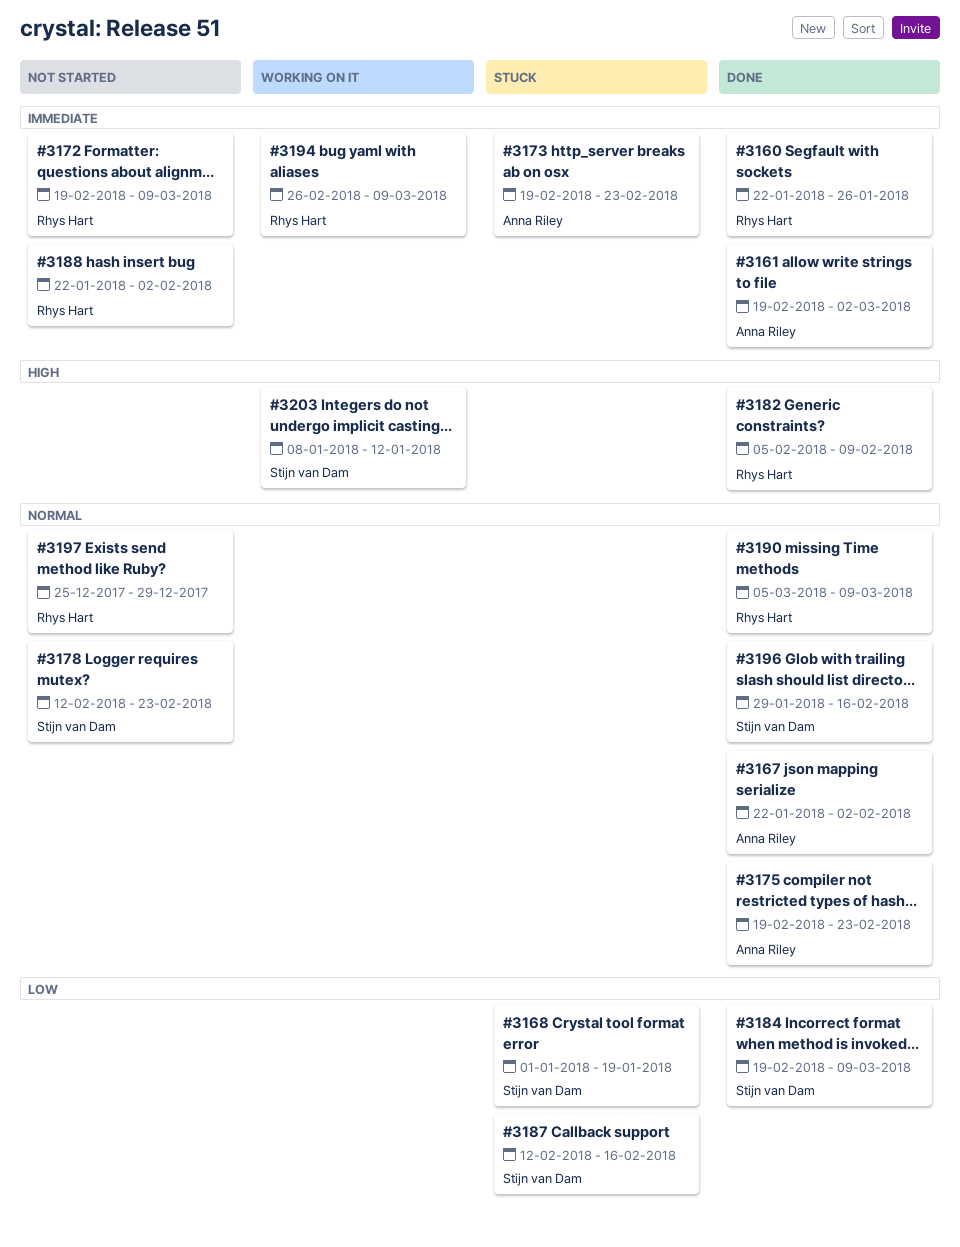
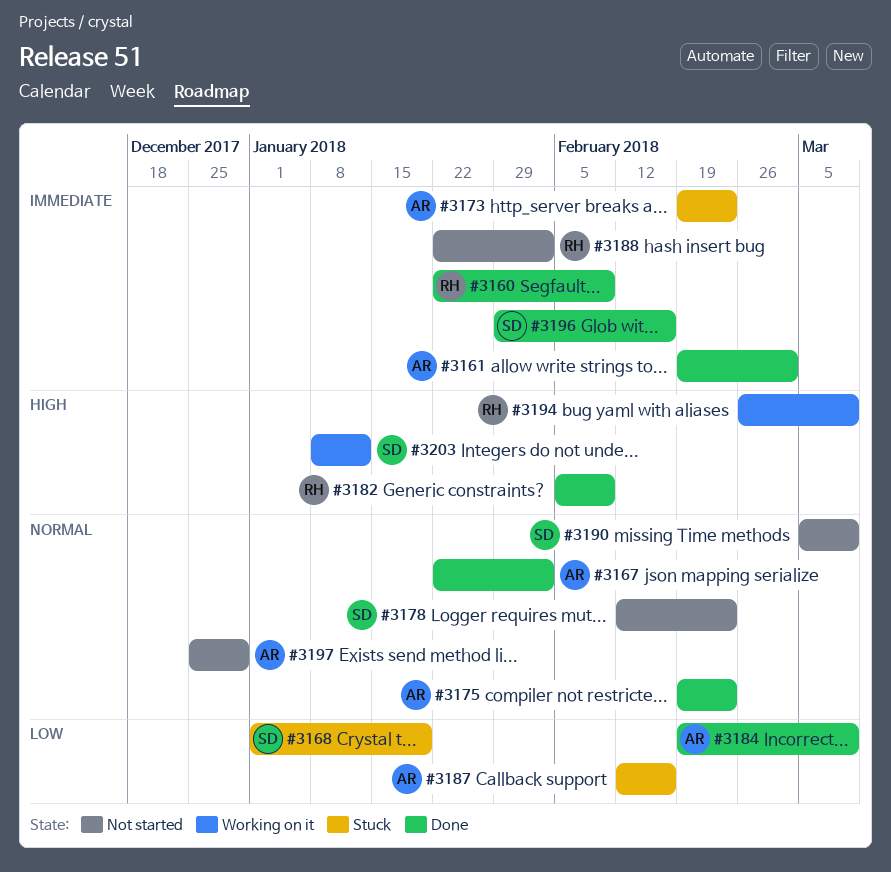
#3160, due: Jan 26 -> Feb 9
#3172: present -> none
#3184, owner: Stijn van Dam -> Anna Riley
#3187, owner: Stijn van Dam -> Anna Riley
#3190, status: Done -> Not started
#3190, owner: Rhys Hart -> Stijn van Dam
#3194, priority: Immediate -> High
#3196, priority: Normal -> Immediate
#3197, owner: Rhys Hart -> Anna Riley

